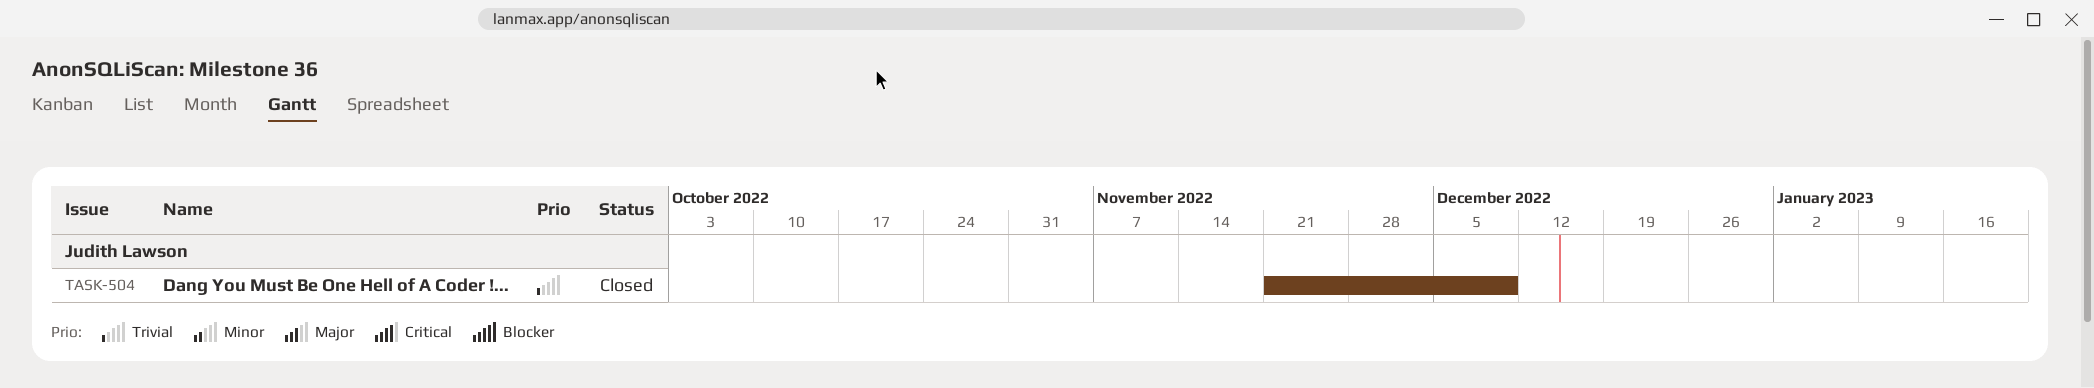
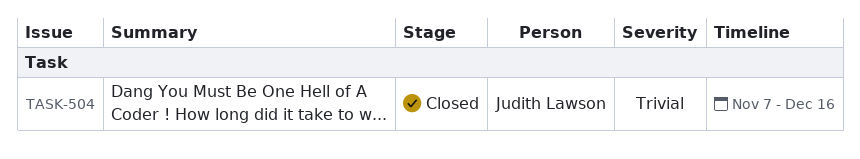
TASK-504, start: Nov 21 -> Nov 7
TASK-504, due: Dec 9 -> Dec 16

